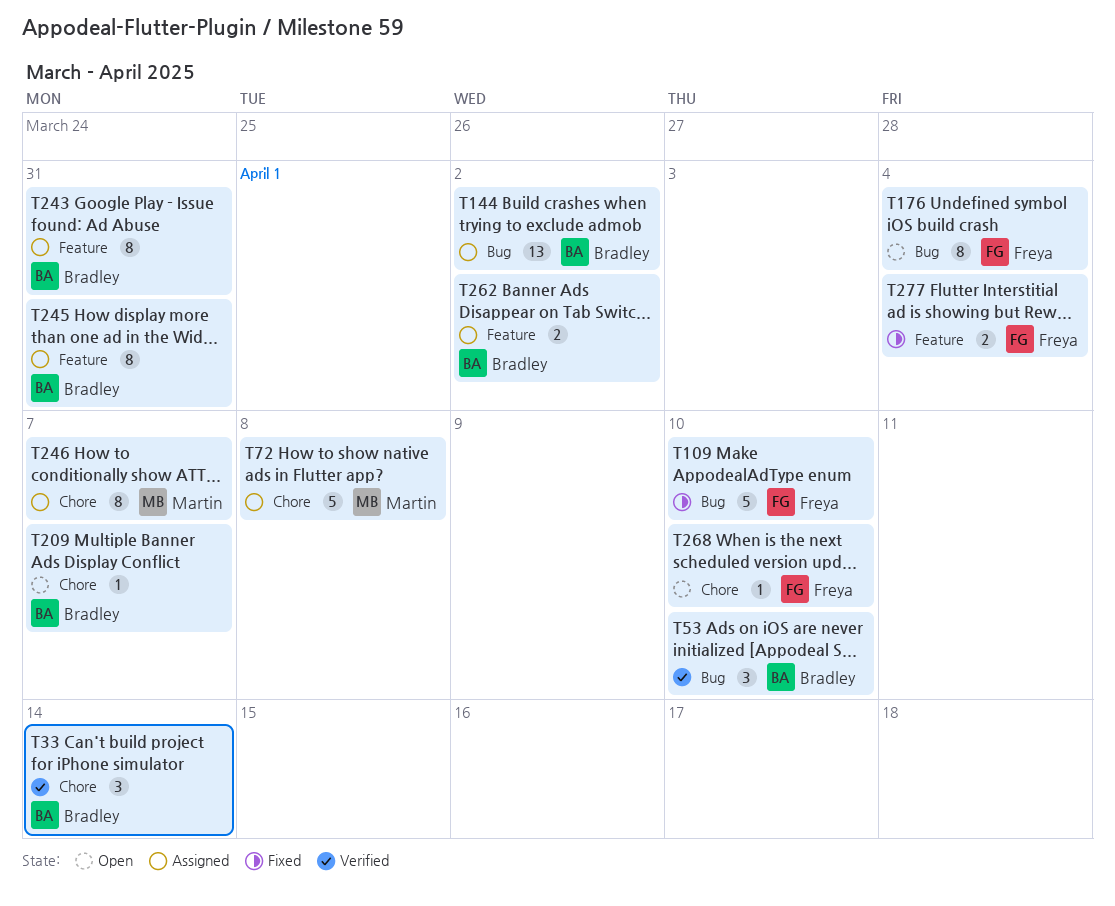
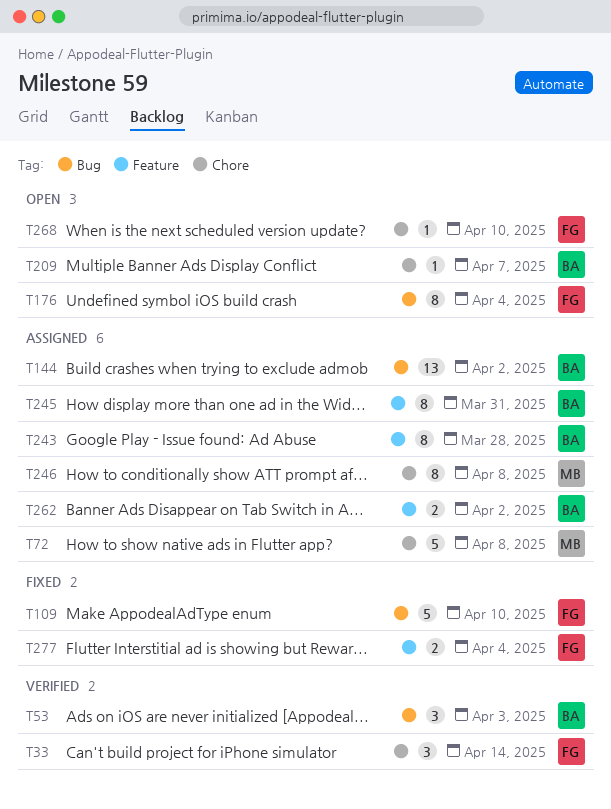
T33, owner: Bradley -> Freya
T53, due: Apr 10 -> Apr 3
T243, due: Mar 31 -> Mar 28
T246, due: Apr 7 -> Apr 8

